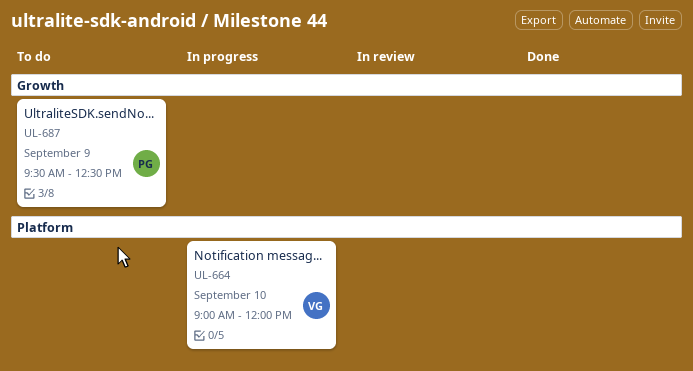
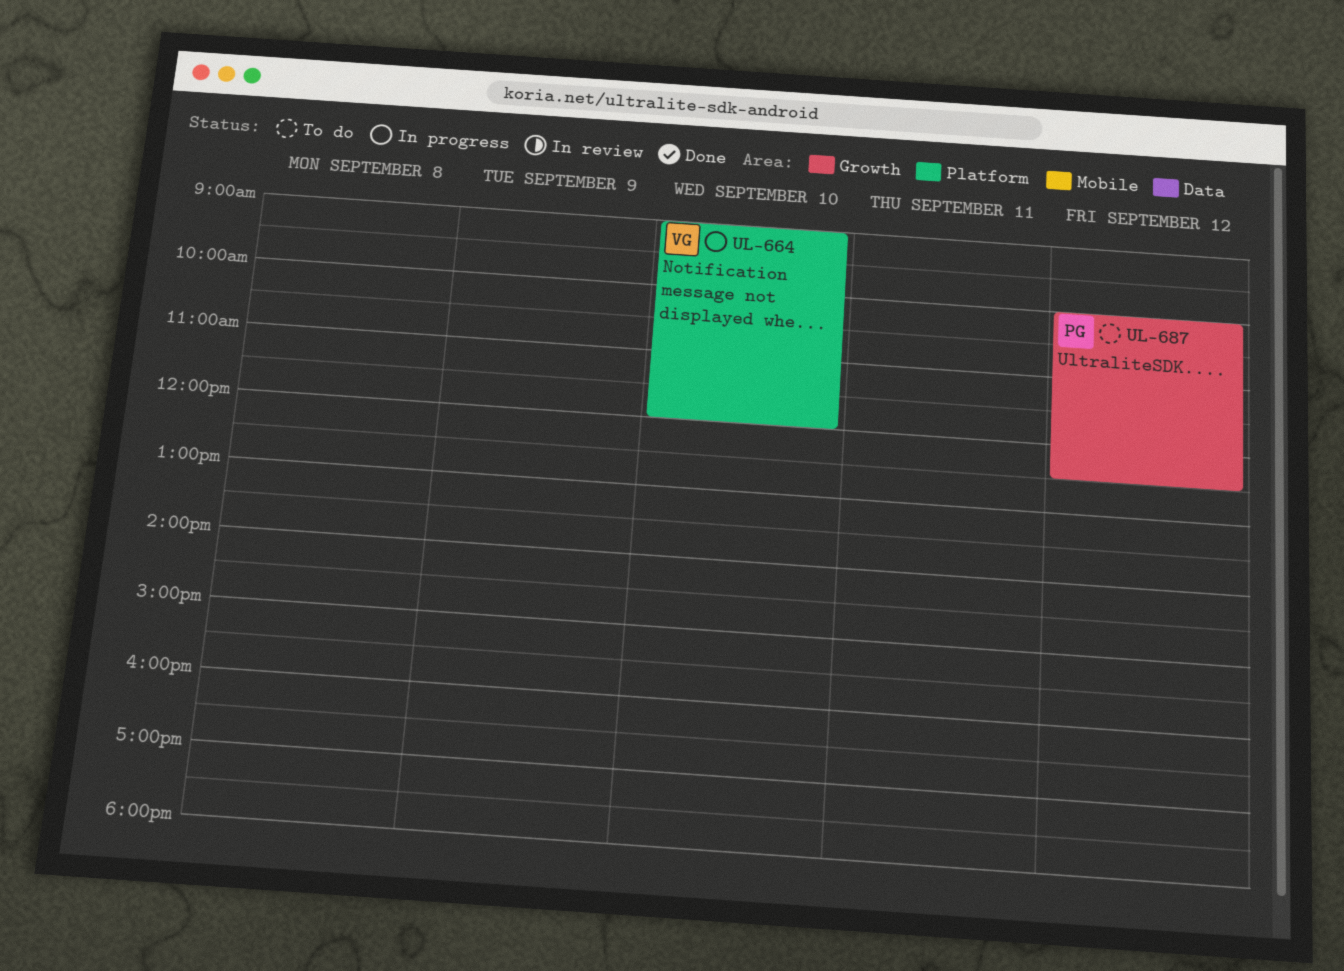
UL-687, day: Sep 9 -> Sep 12
UL-687, begins: 09:30 -> 10:00

